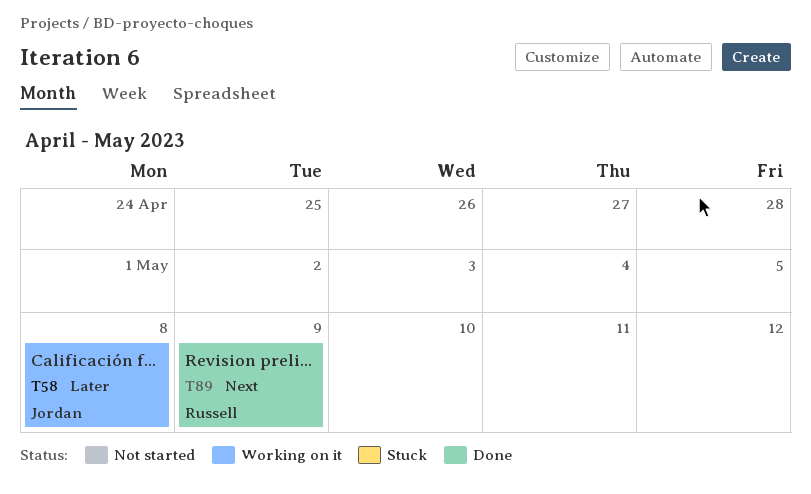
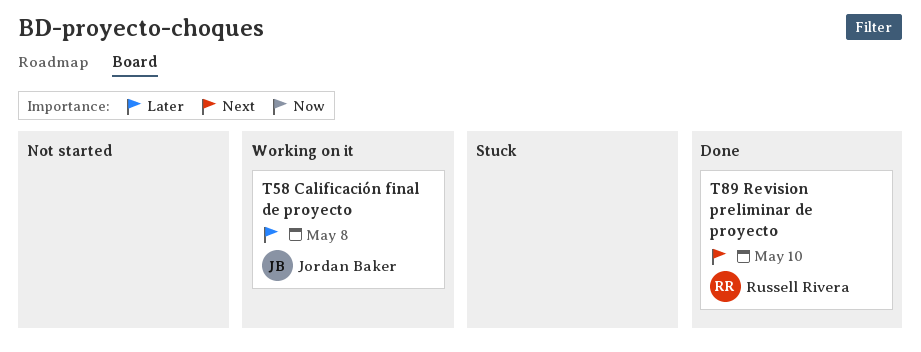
T89, due: May 9 -> May 10

